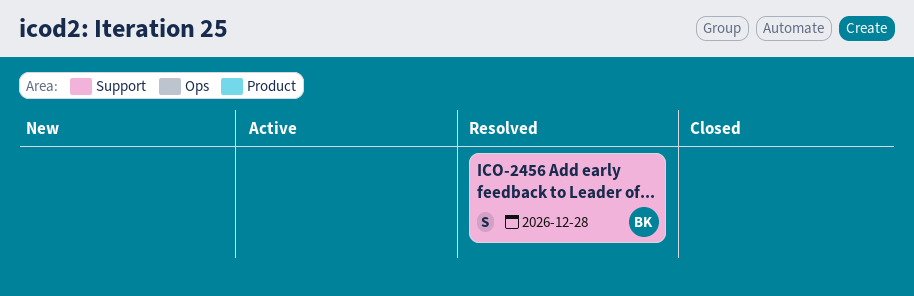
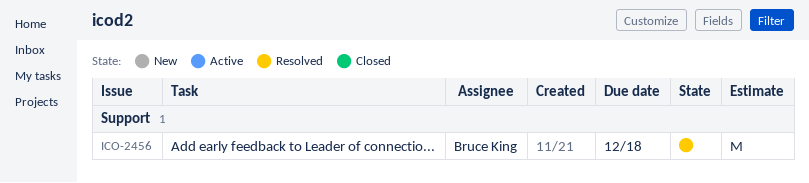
ICO-2456, estimate: S -> M
ICO-2456, due: Dec 28 -> Dec 18

